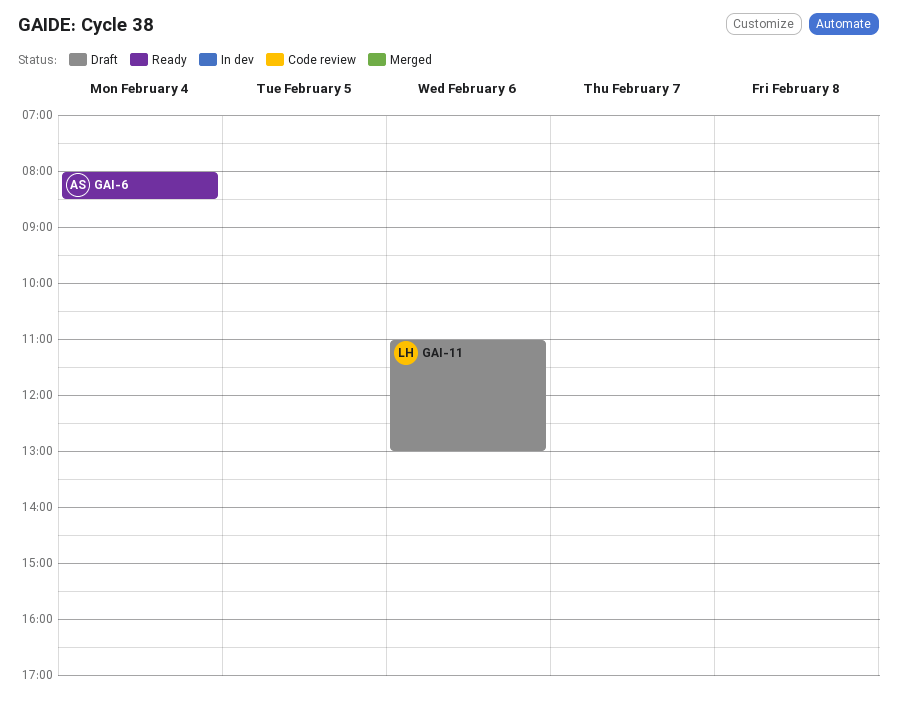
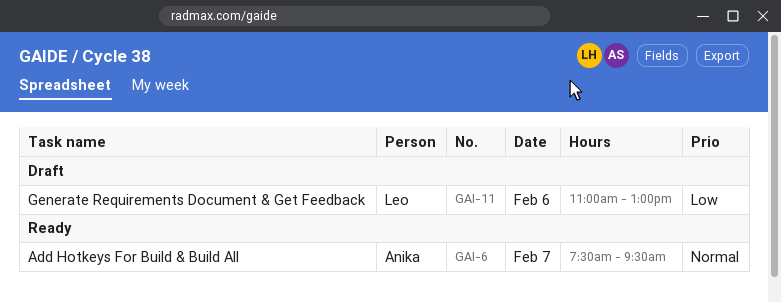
GAI-6, day: Feb 4 -> Feb 7
GAI-6, begins: 08:00 -> 07:30
GAI-6, ends: 08:30 -> 09:30

